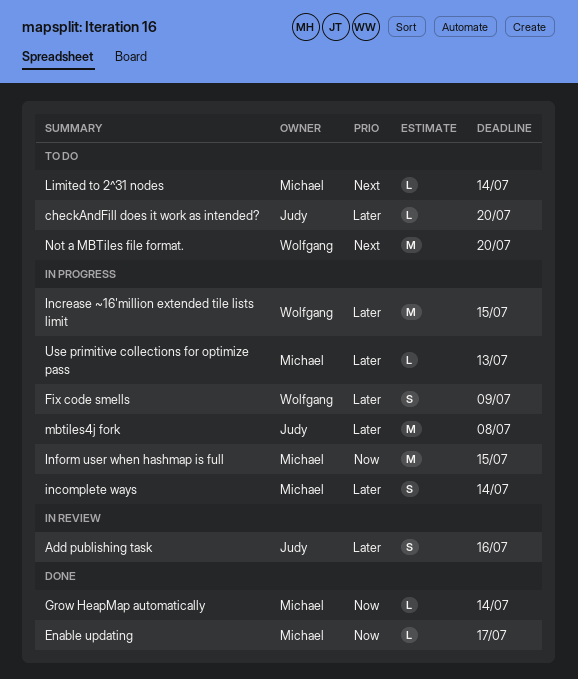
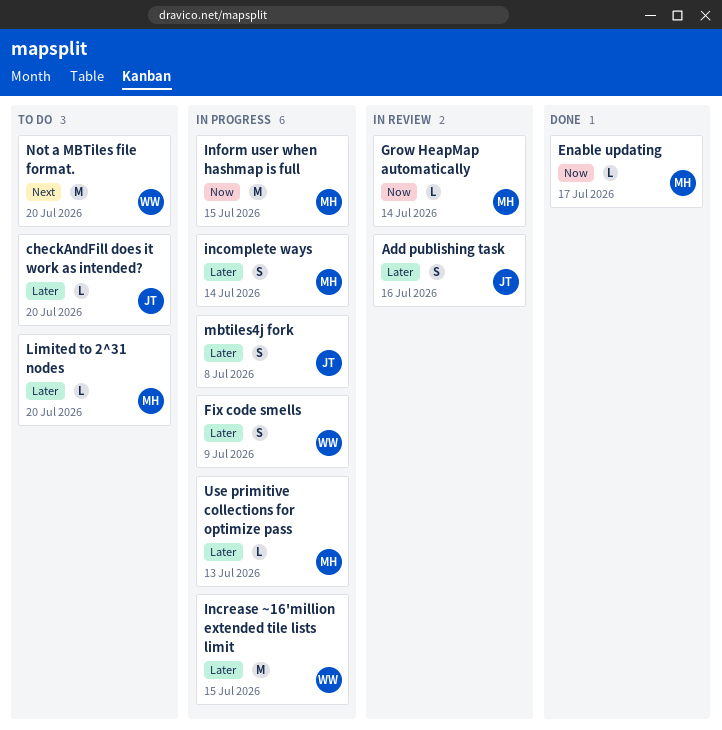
Grow HeapMap automatically, status: Done -> In review
Limited to 2^31 nodes, priority: Next -> Later
Limited to 2^31 nodes, due: Jul 14 -> Jul 20
mbtiles4j fork, estimate: M -> S

